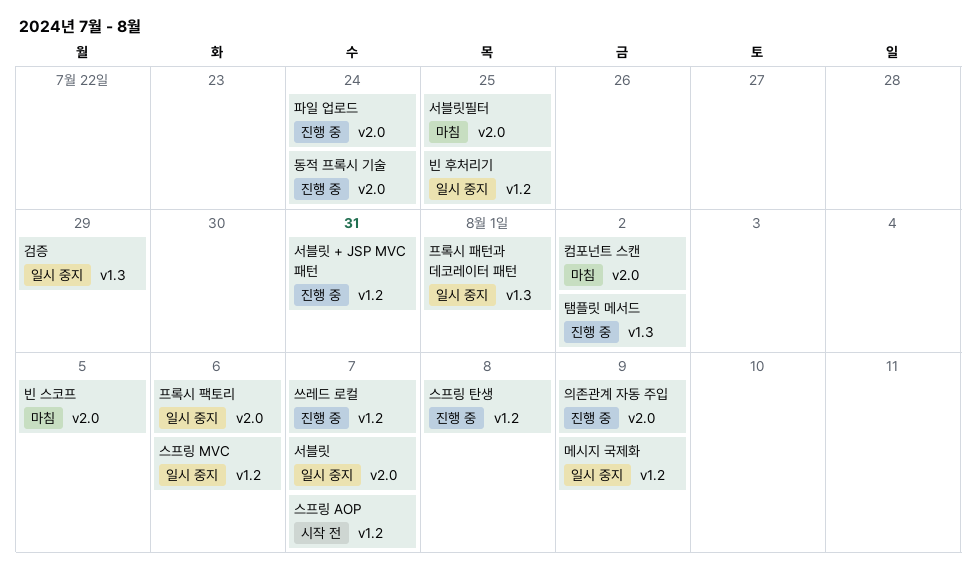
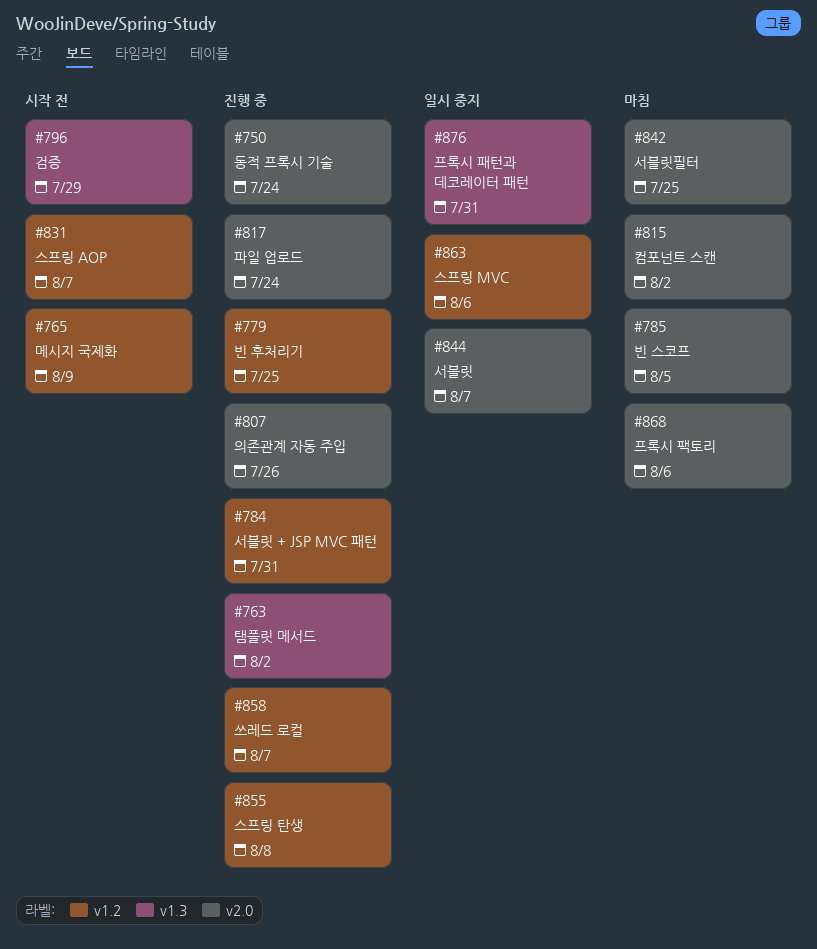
검증, status: 일시 중지 -> 시작 전
메시지 국제화, status: 일시 중지 -> 시작 전
빈 후처리기, status: 일시 중지 -> 진행 중
의존관계 자동 주입, due: Aug 9 -> Jul 26
프록시 패턴과 데코레이터 패턴, due: Aug 1 -> Jul 31
프록시 팩토리, status: 일시 중지 -> 마침

